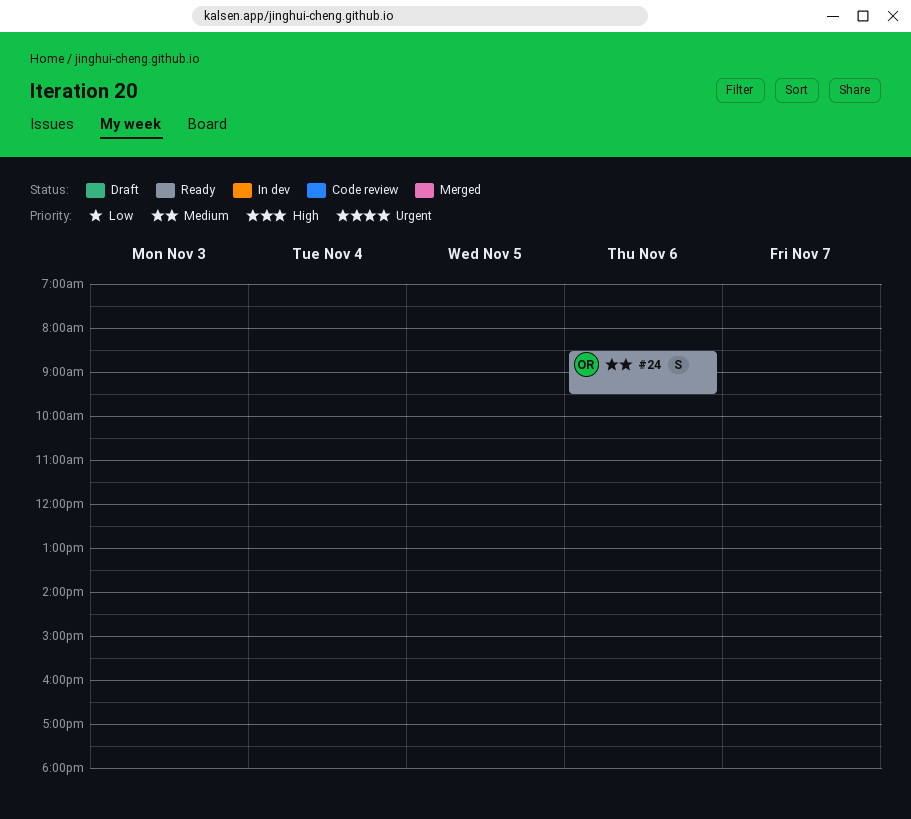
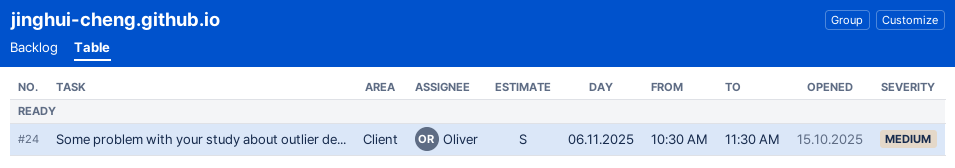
#24, begins: 08:30 -> 10:30
#24, ends: 09:30 -> 11:30

